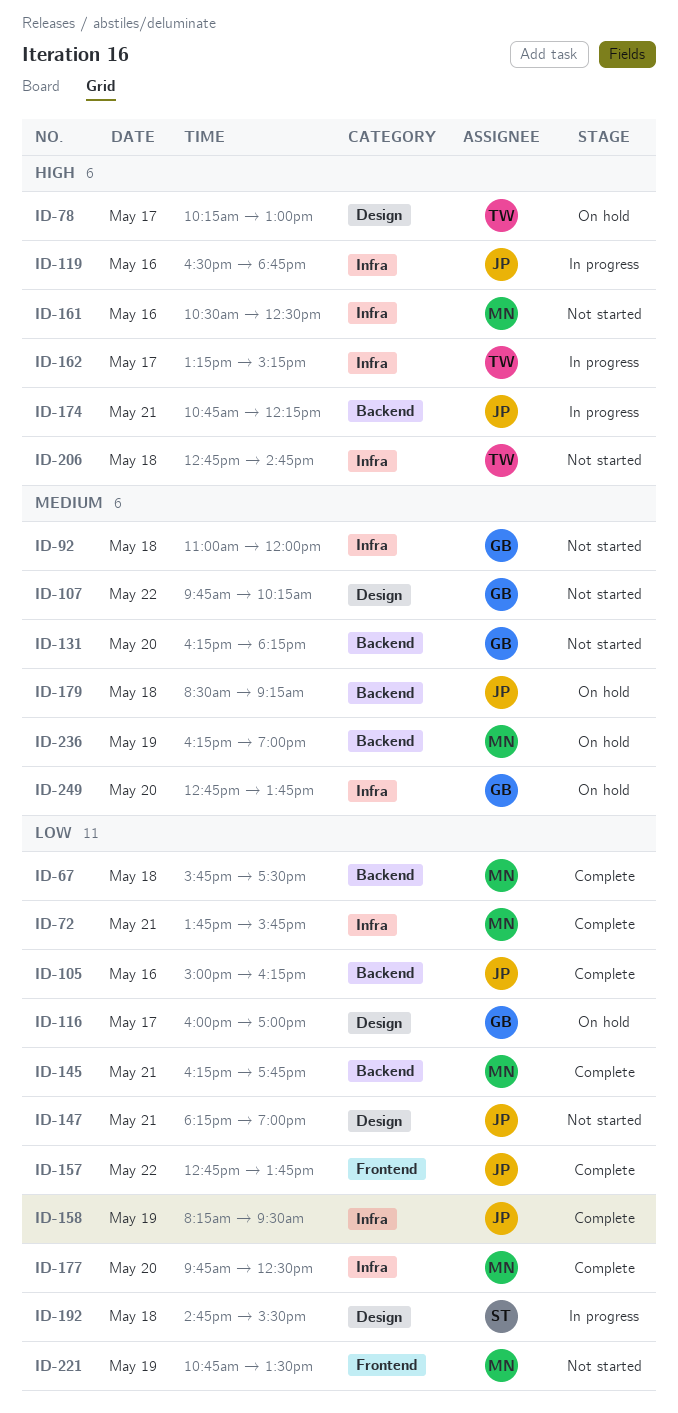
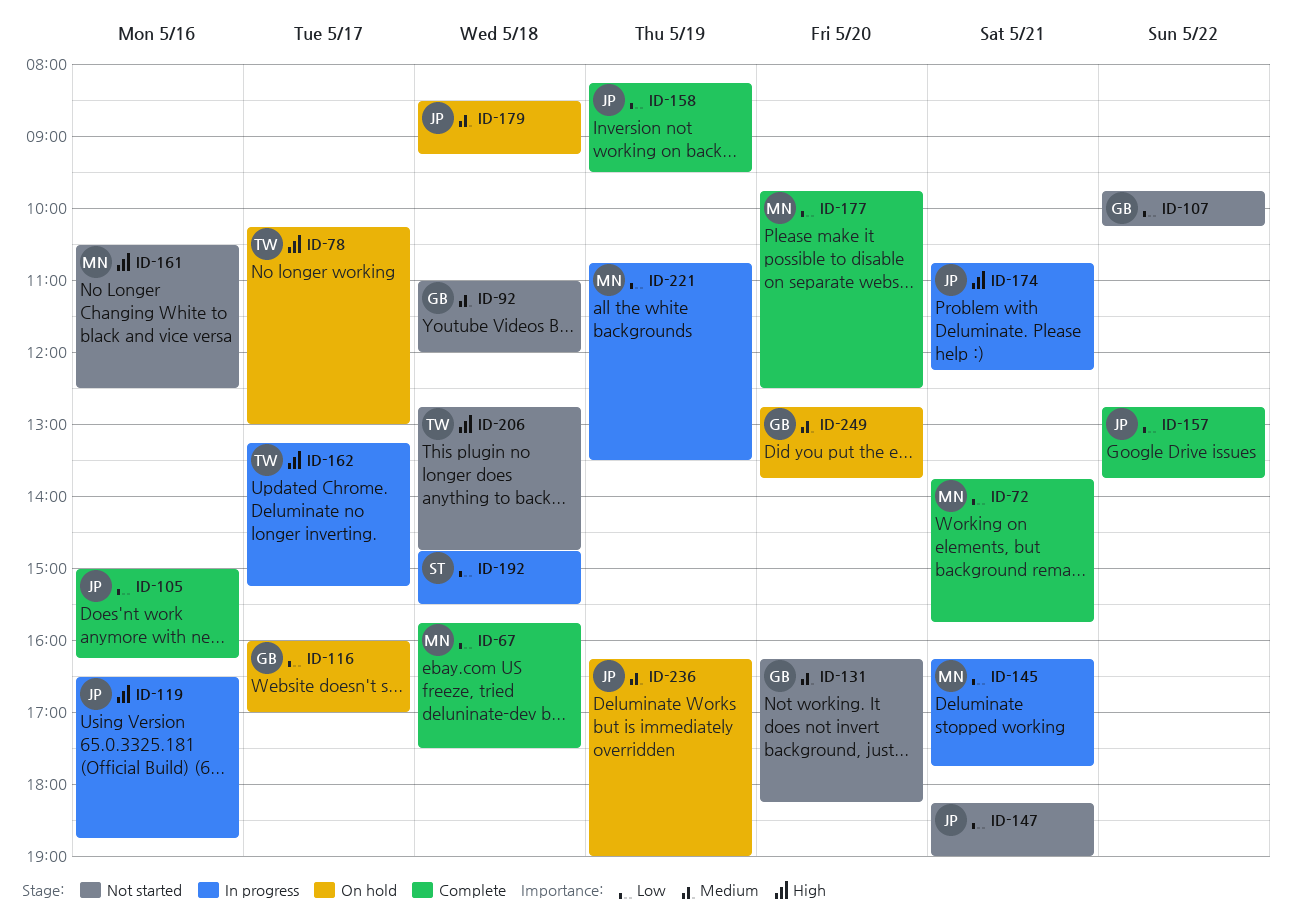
ID-107, priority: Medium -> Low
ID-145, status: Complete -> In progress
ID-221, status: Not started -> In progress
ID-236, owner: MN -> JP

